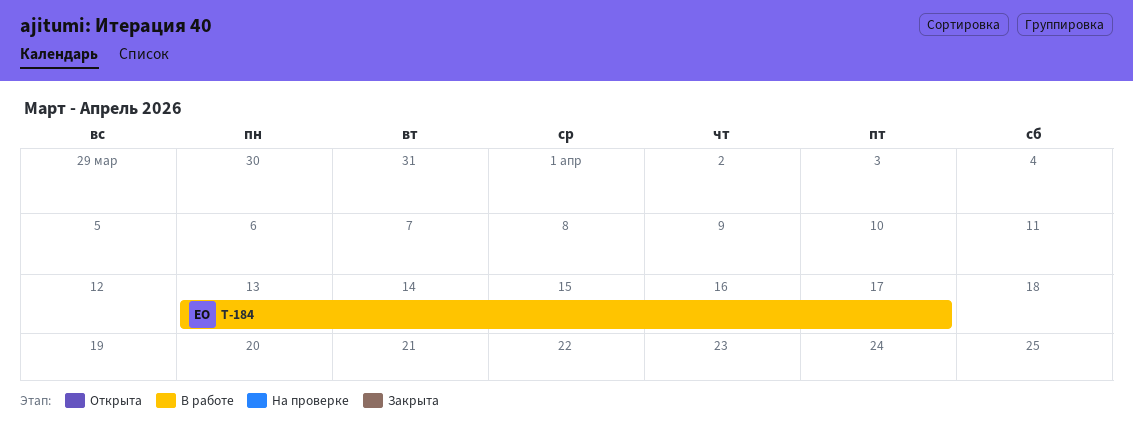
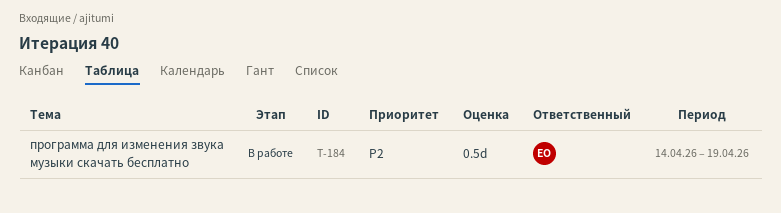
T-184, start: Apr 13 -> Apr 14
T-184, due: Apr 17 -> Apr 19

